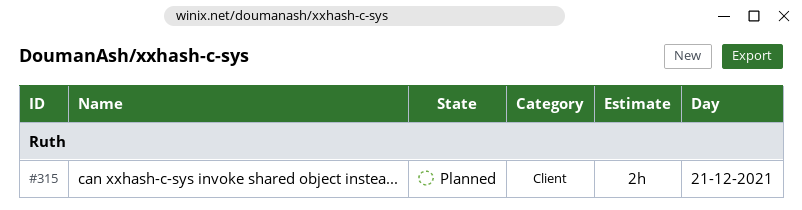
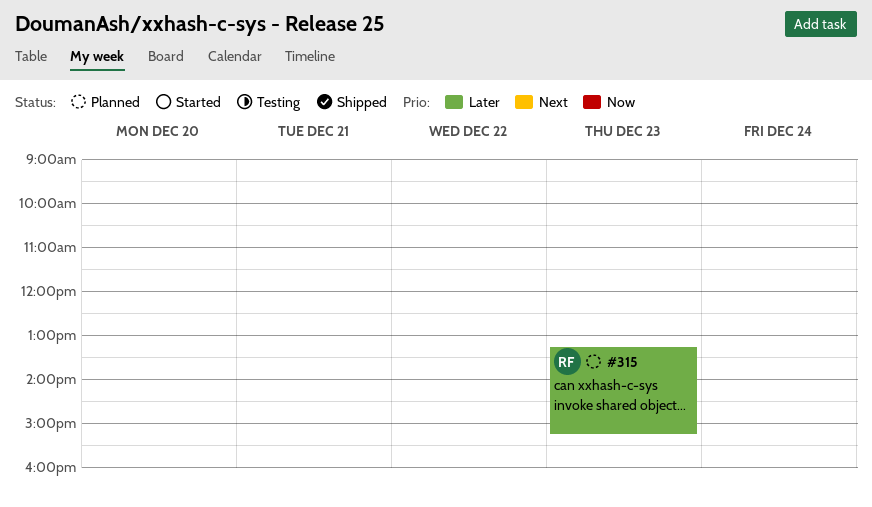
#315, day: Dec 21 -> Dec 23

